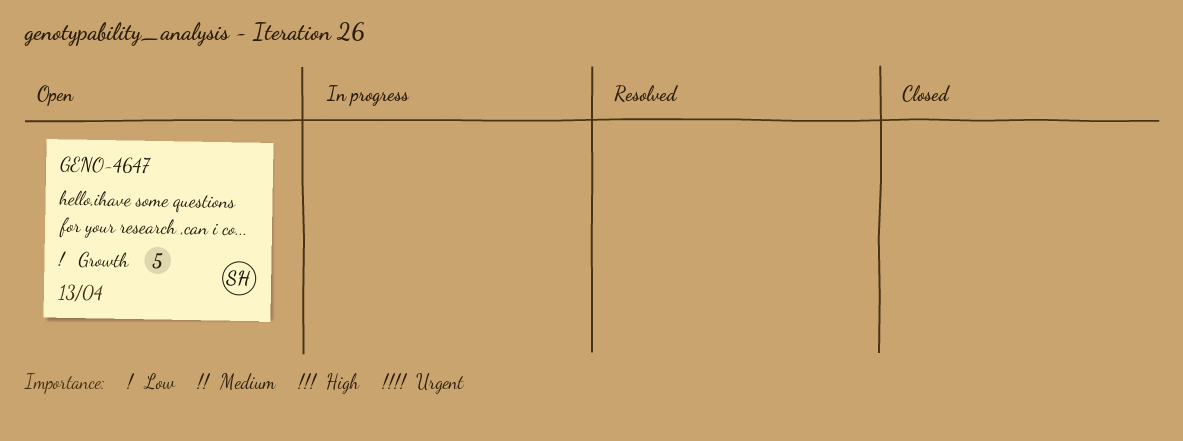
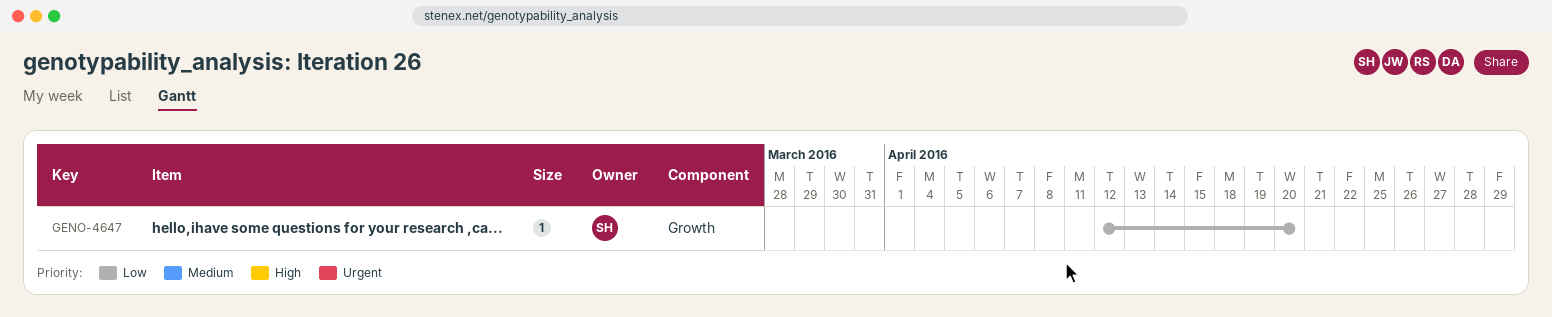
GENO-4647, estimate: 5 -> 1
GENO-4647, due: Apr 13 -> Apr 20

